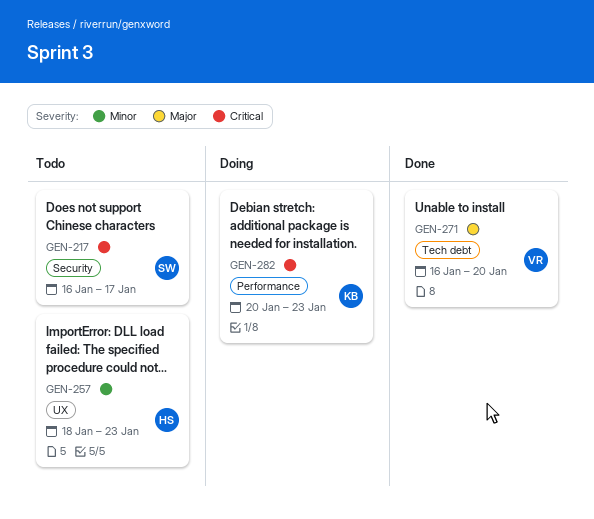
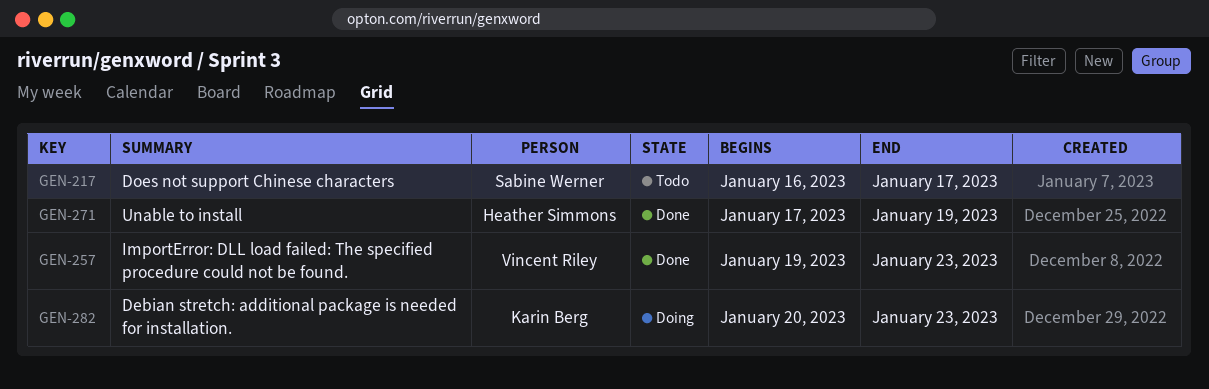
GEN-257, status: Todo -> Done
GEN-257, owner: Heather Simmons -> Vincent Riley
GEN-257, start: Jan 18 -> Jan 19
GEN-271, owner: Vincent Riley -> Heather Simmons
GEN-271, start: Jan 16 -> Jan 17
GEN-271, due: Jan 20 -> Jan 19

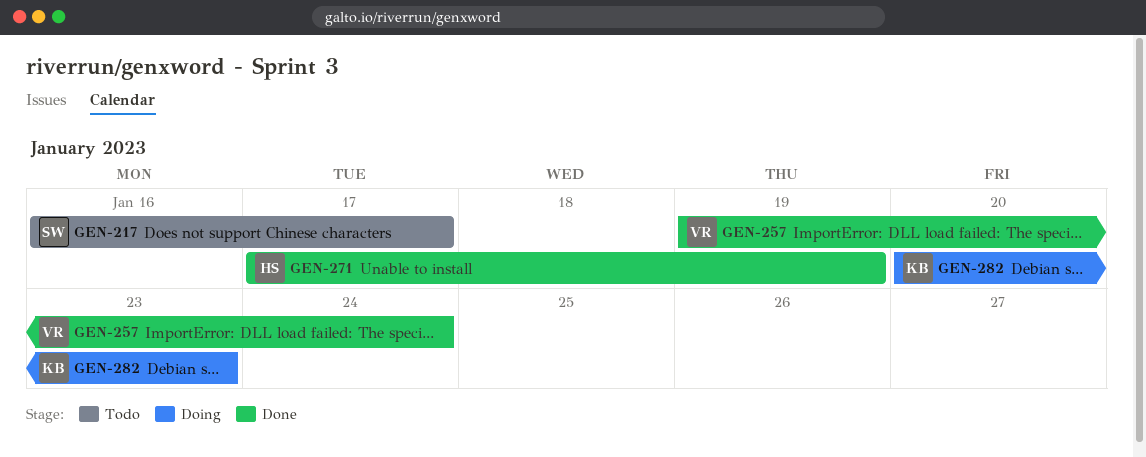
GEN-257, due: Jan 23 -> Jan 24

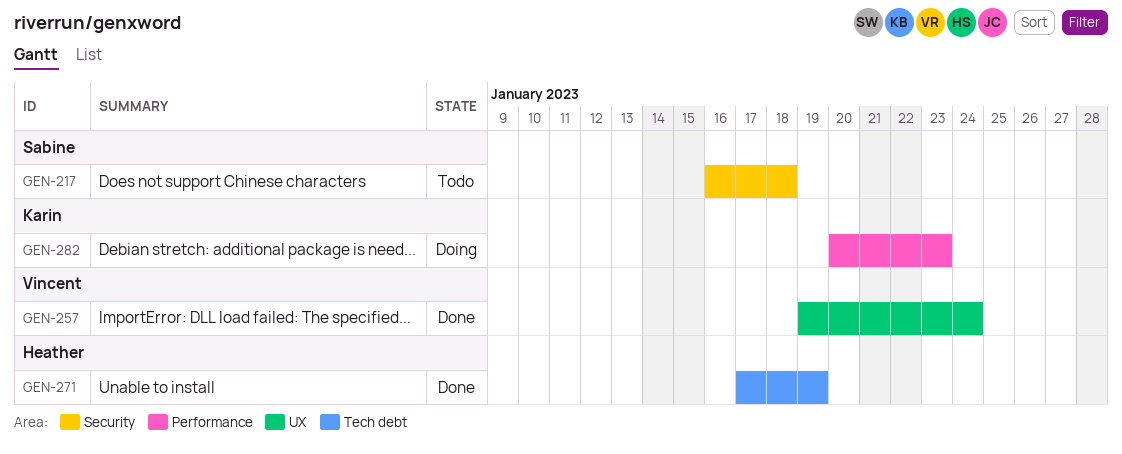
GEN-217, due: Jan 17 -> Jan 18

